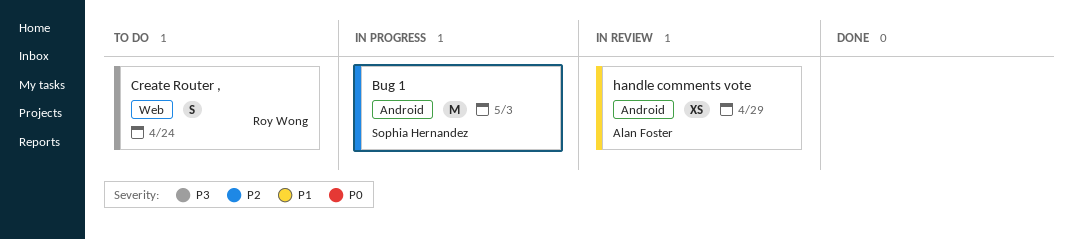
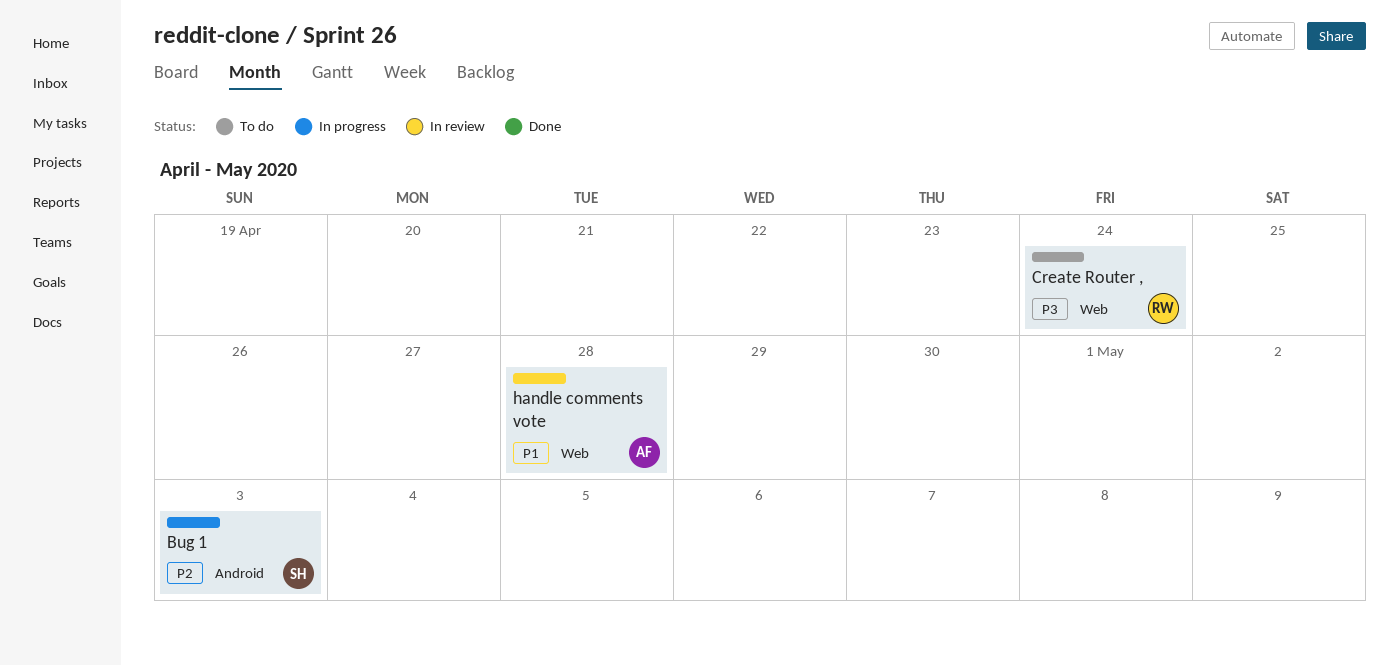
handle comments vote, label: Android -> Web
handle comments vote, due: Apr 29 -> Apr 28

